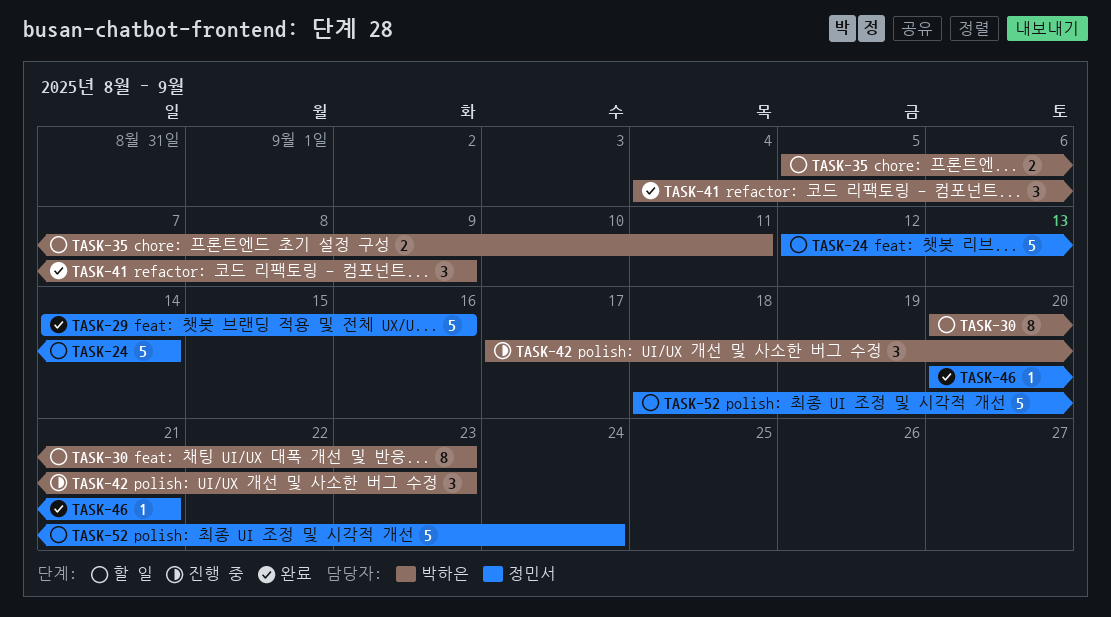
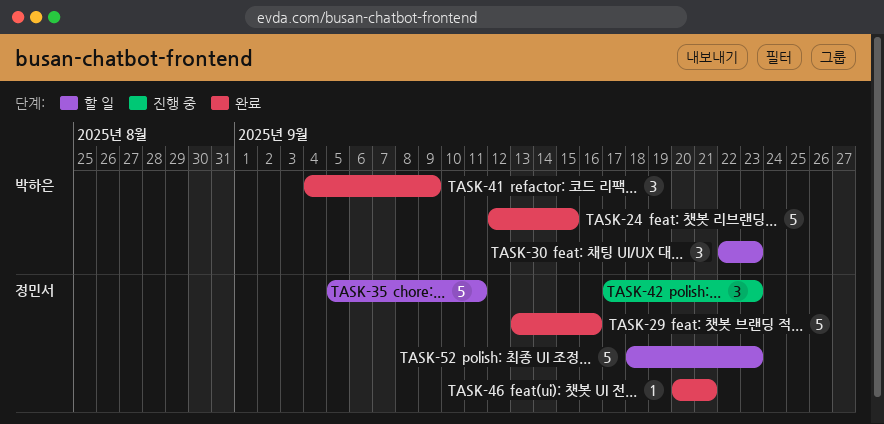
TASK-24, status: 할 일 -> 완료
TASK-24, owner: 정민서 -> 박하은
TASK-24, due: Sep 14 -> Sep 15
TASK-29, start: Sep 14 -> Sep 13
TASK-30, estimate: 8 -> 3
TASK-30, start: Sep 20 -> Sep 22
TASK-35, owner: 박하은 -> 정민서
TASK-35, estimate: 2 -> 5
TASK-42, owner: 박하은 -> 정민서
TASK-52, due: Sep 24 -> Sep 23

